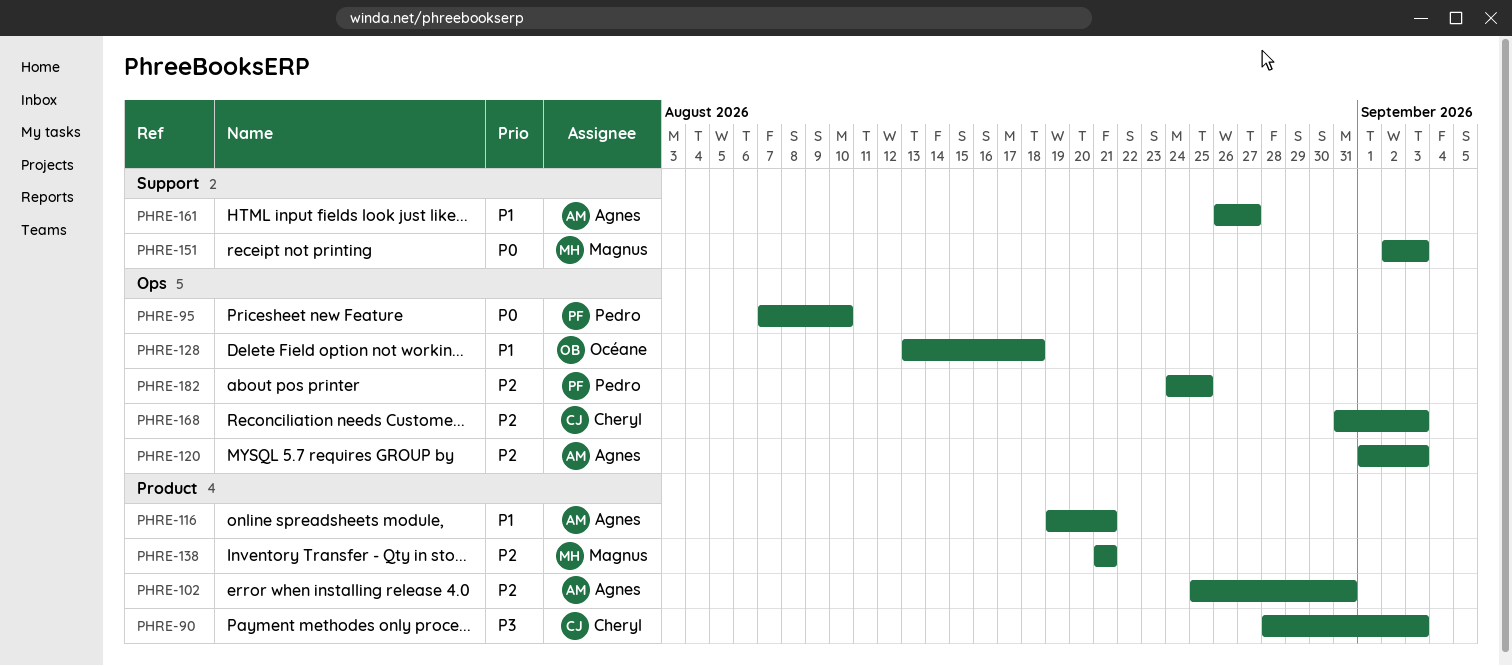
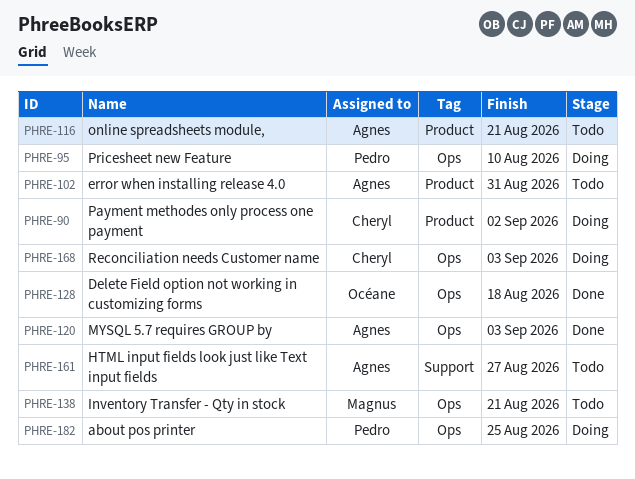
PHRE-90, due: Sep 3 -> Sep 2
PHRE-138, label: Product -> Ops
PHRE-151: present -> none

